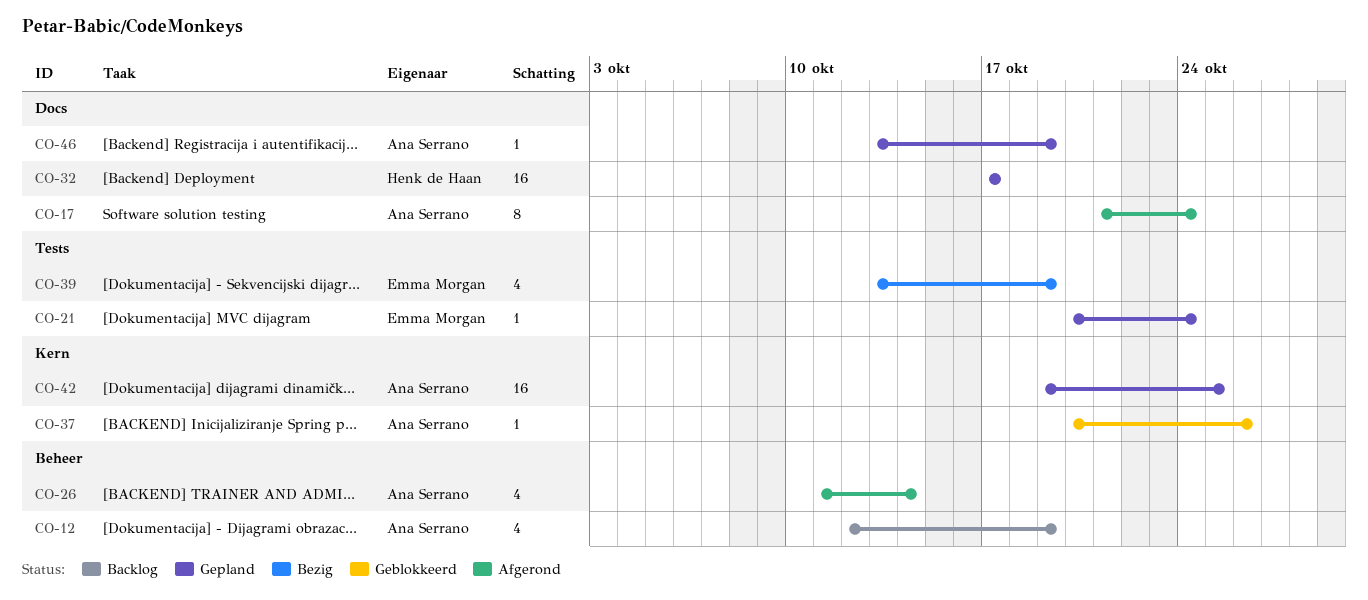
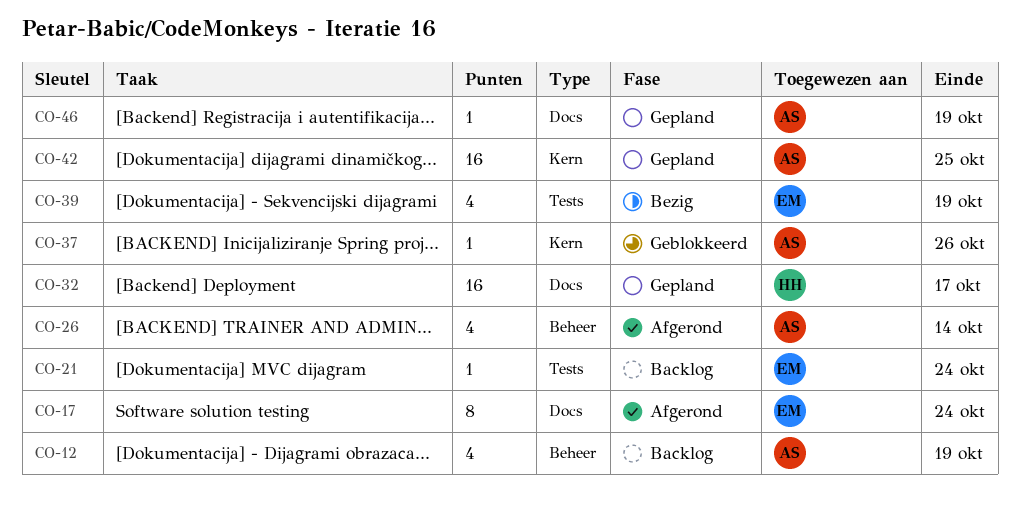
CO-17, owner: Ana Serrano -> Emma Morgan
CO-21, status: Gepland -> Backlog

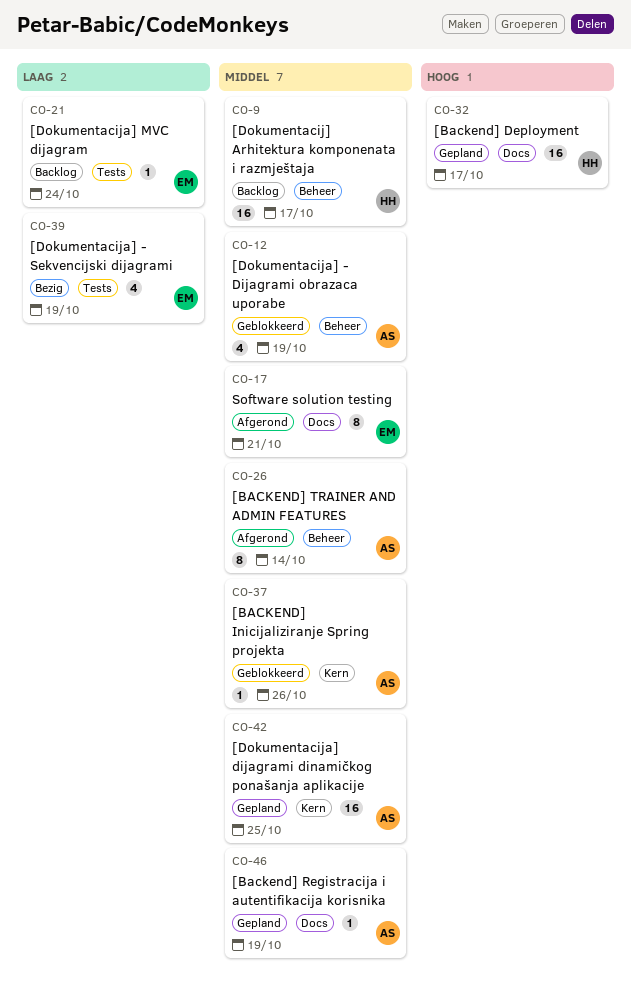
CO-9: none -> present
CO-12, status: Backlog -> Geblokkeerd
CO-17, due: Oct 24 -> Oct 21
CO-26, estimate: 4 -> 8

